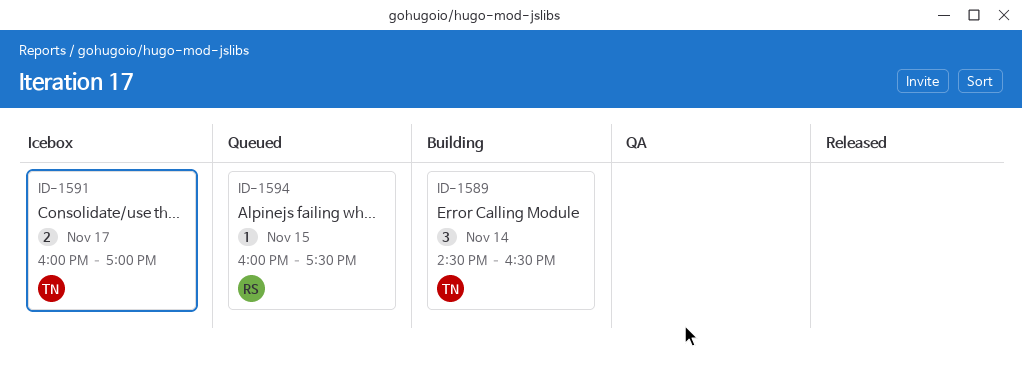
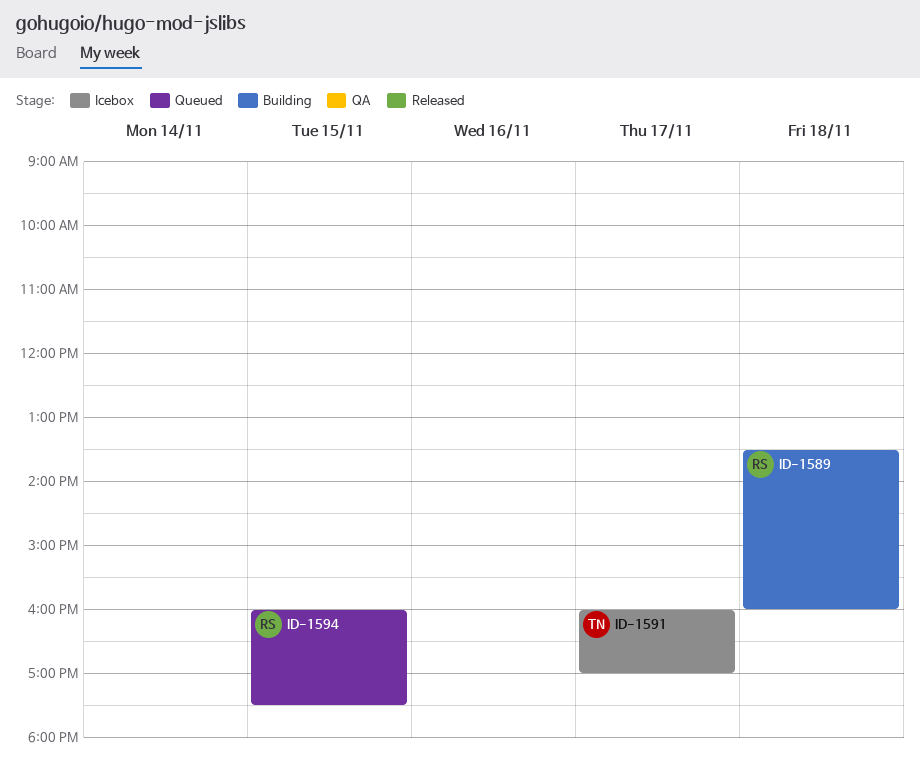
ID-1589, owner: TN -> RS
ID-1589, day: Nov 14 -> Nov 18
ID-1589, begins: 14:30 -> 13:30
ID-1589, ends: 16:30 -> 16:00

